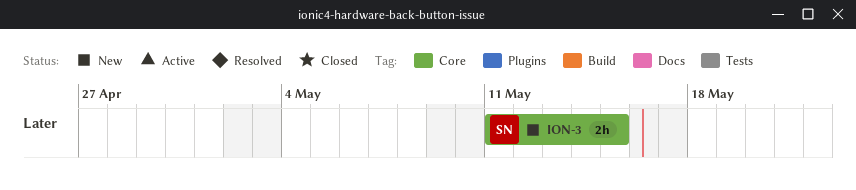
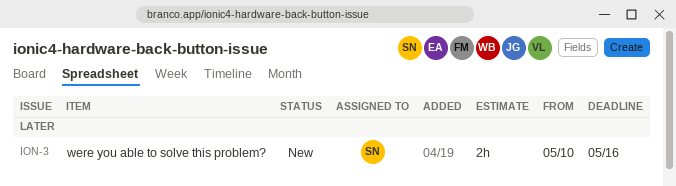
ION-3, start: May 11 -> May 10
ION-3, due: May 15 -> May 16

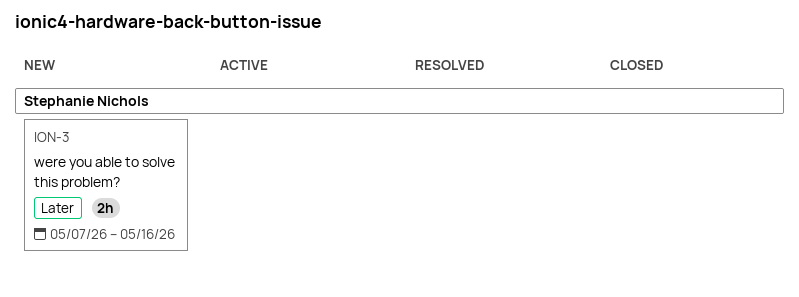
ION-3, start: May 10 -> May 7

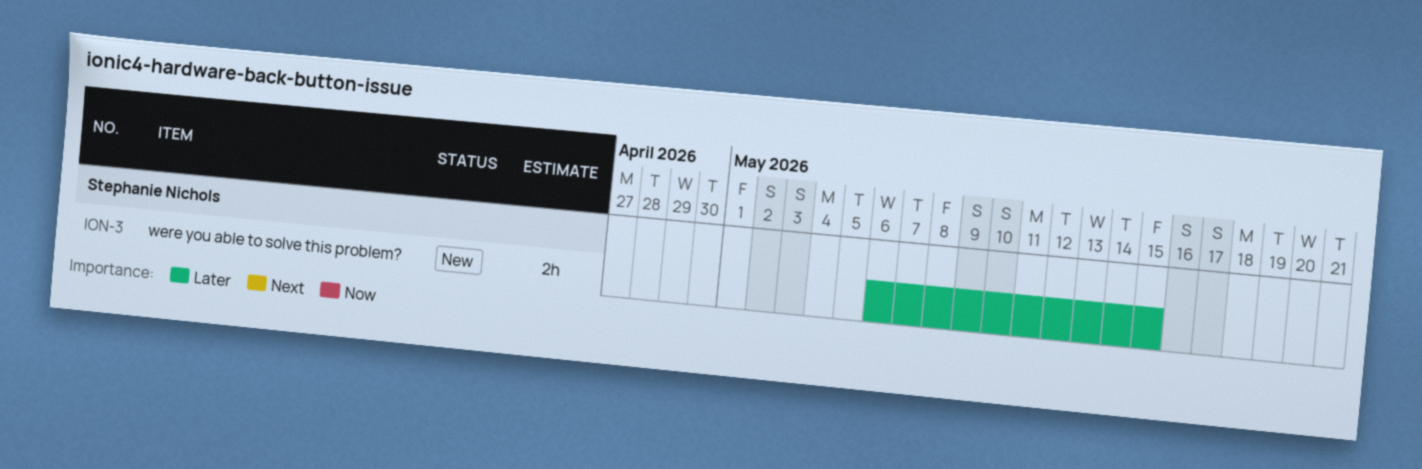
ION-3, start: May 7 -> May 6
ION-3, due: May 16 -> May 15

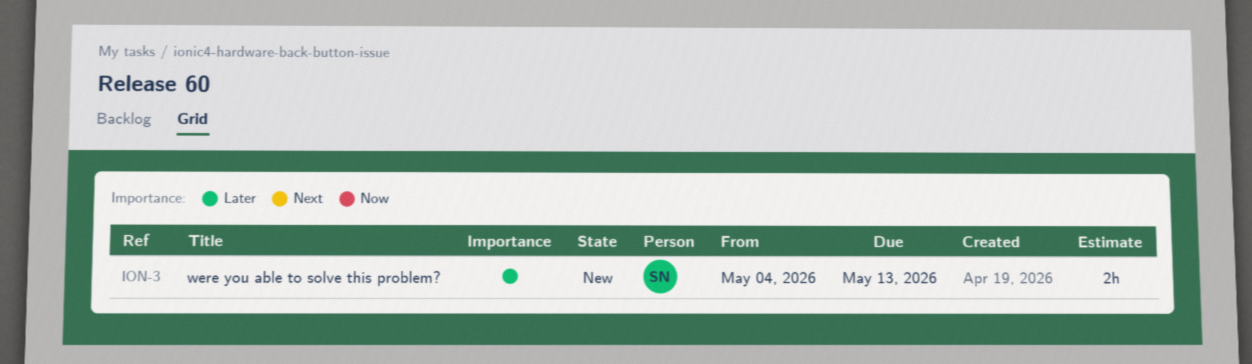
ION-3, start: May 6 -> May 4
ION-3, due: May 15 -> May 13

